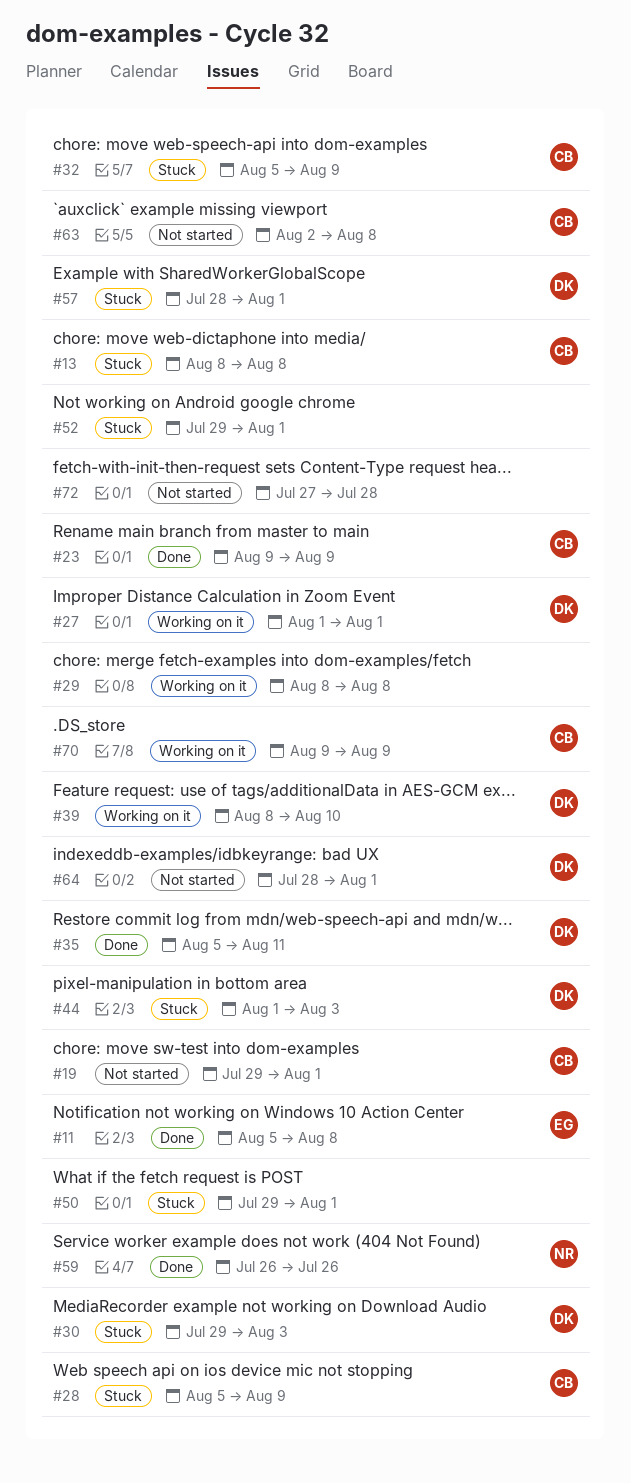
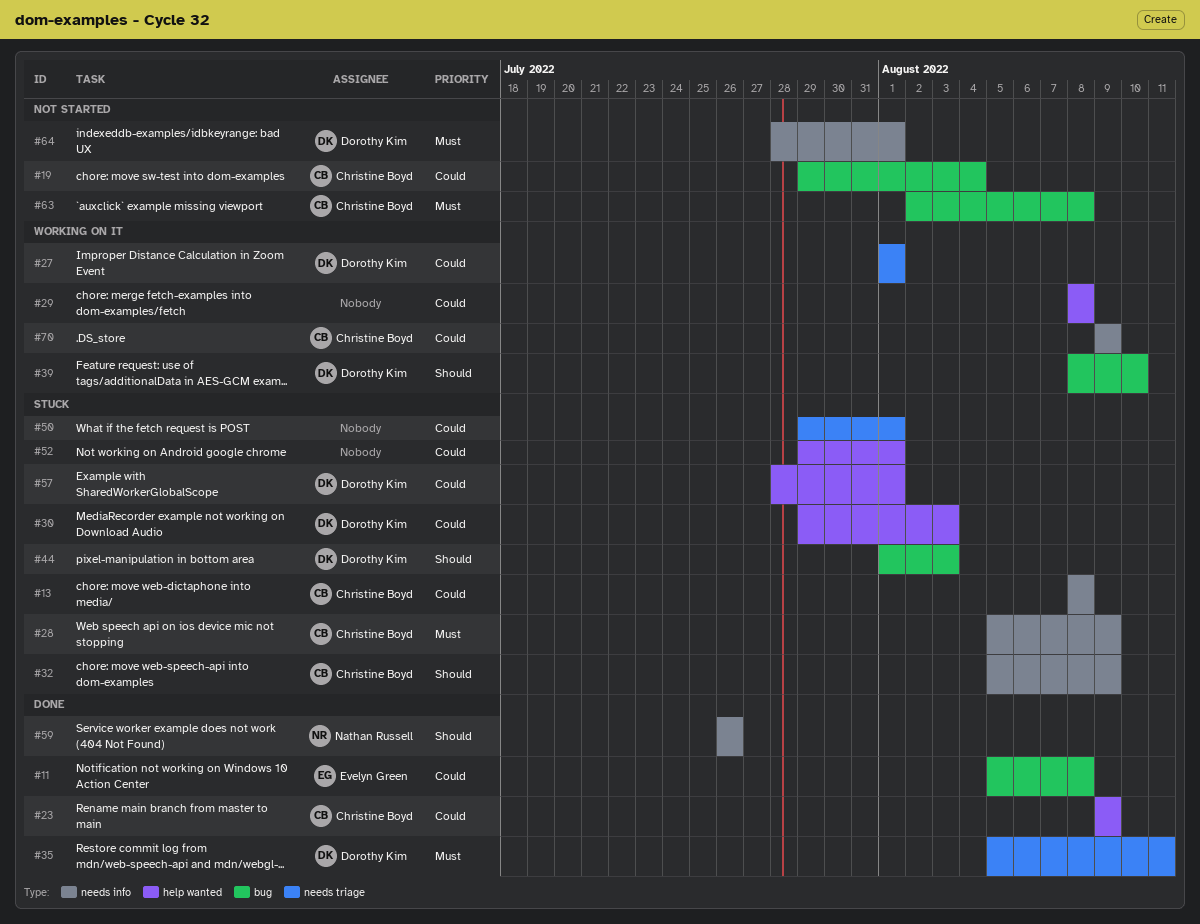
#19, due: Aug 1 -> Aug 4
#72: present -> none

